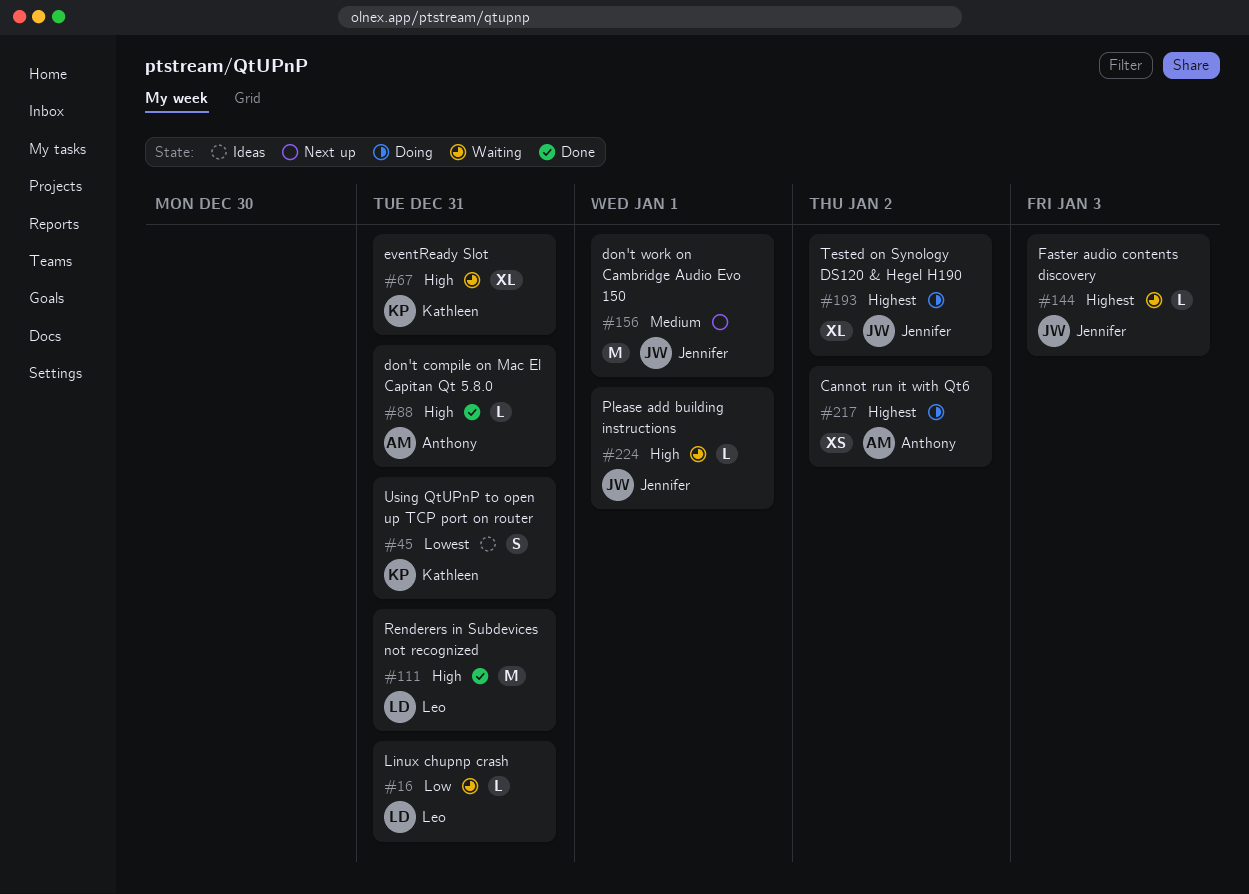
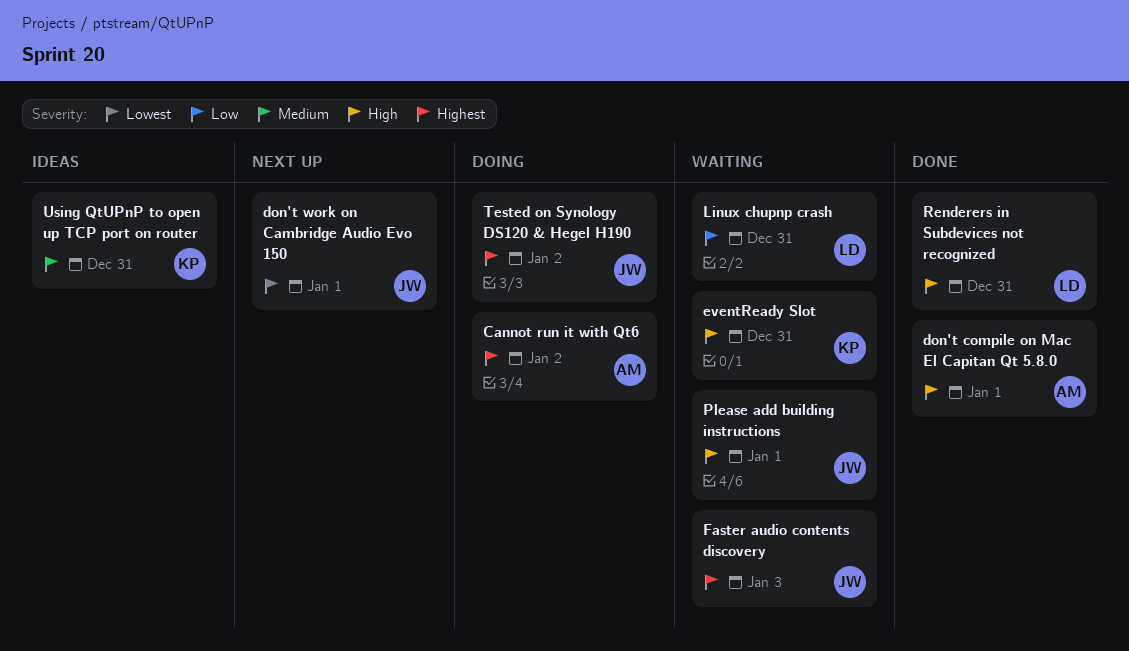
don't compile on Mac El Capitan Qt 5.8.0, due: Dec 31 -> Jan 1
don't work on Cambridge Audio Evo 150, priority: Medium -> Lowest
Using QtUPnP to open up TCP port on router, priority: Lowest -> Medium

